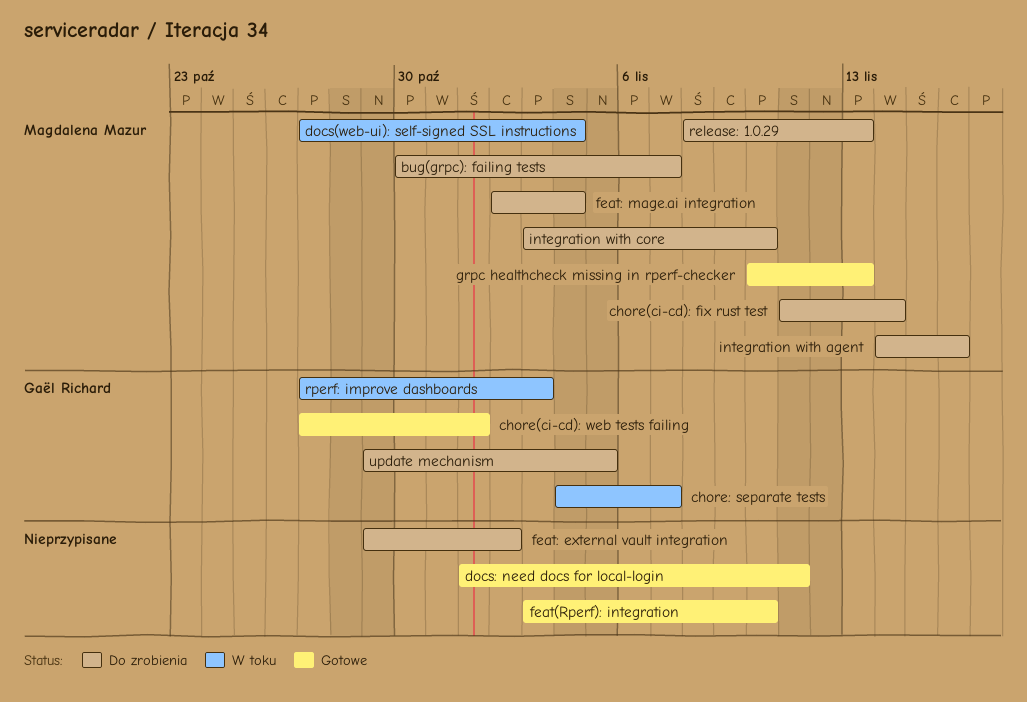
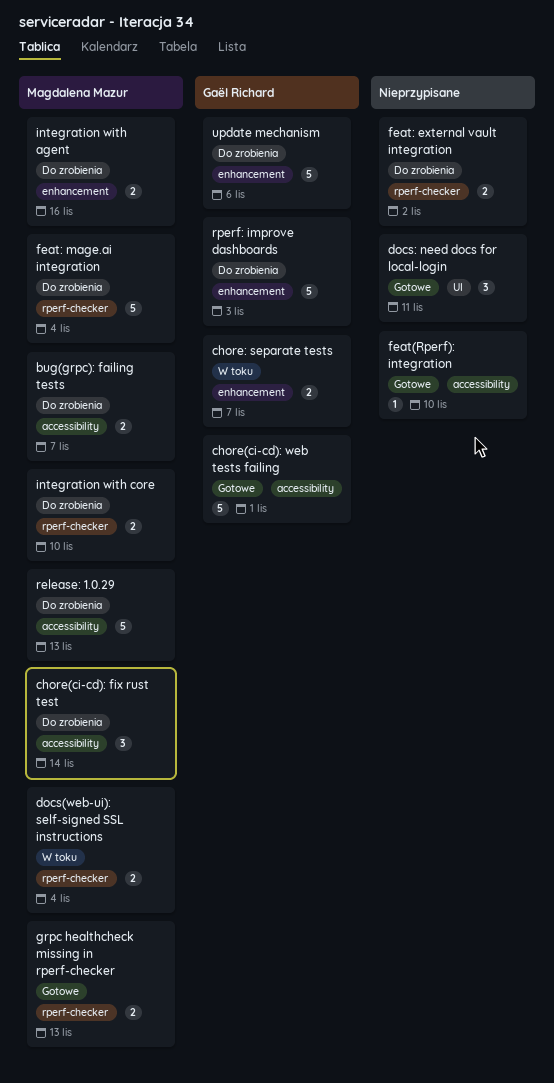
rperf: improve dashboards, status: W toku -> Do zrobienia
update mechanism, due: Nov 5 -> Nov 6

